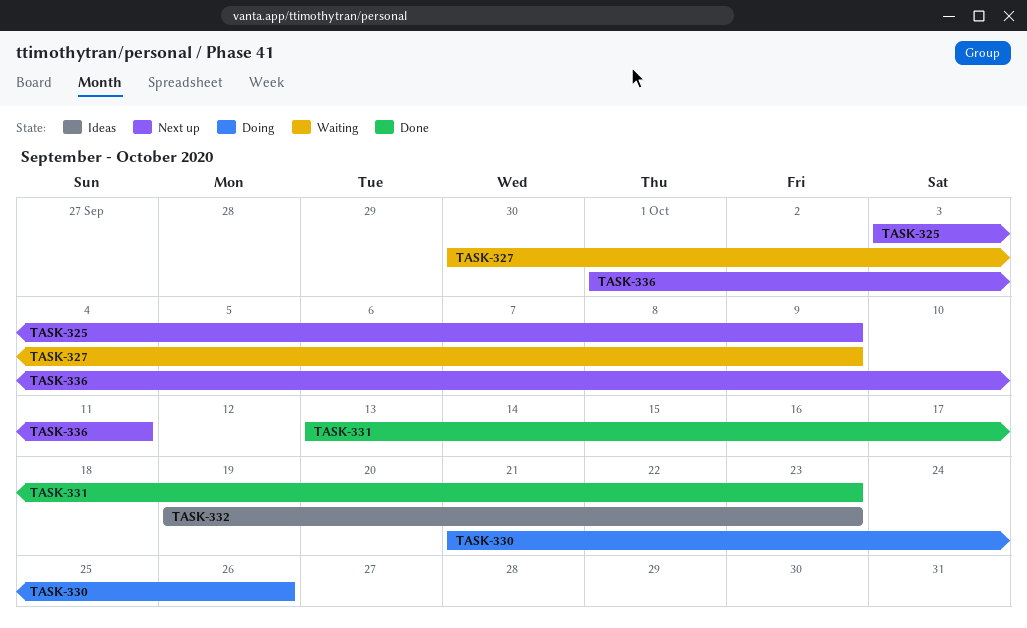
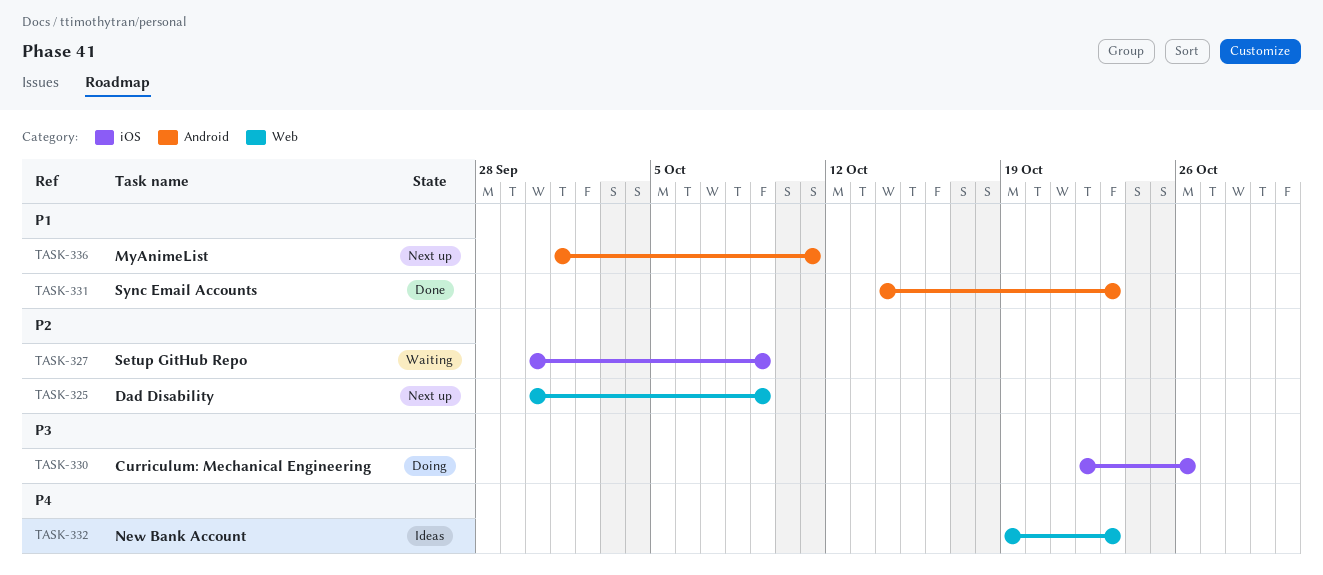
TASK-325, start: Oct 3 -> Sep 30
TASK-330, start: Oct 21 -> Oct 22
TASK-331, start: Oct 13 -> Oct 14

